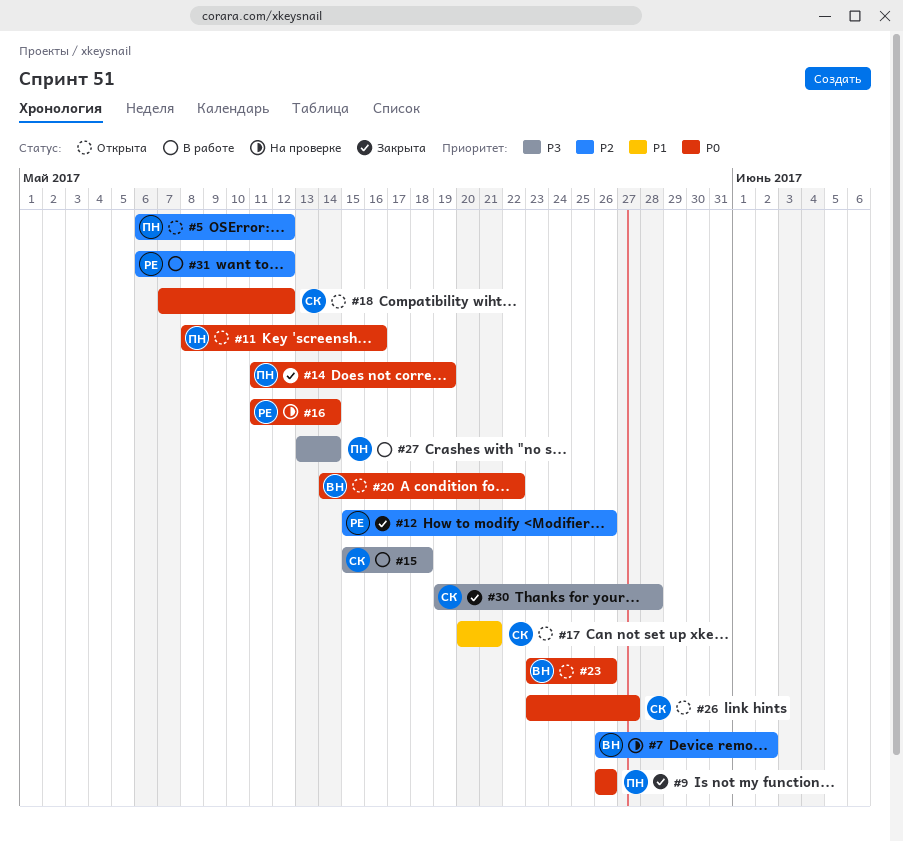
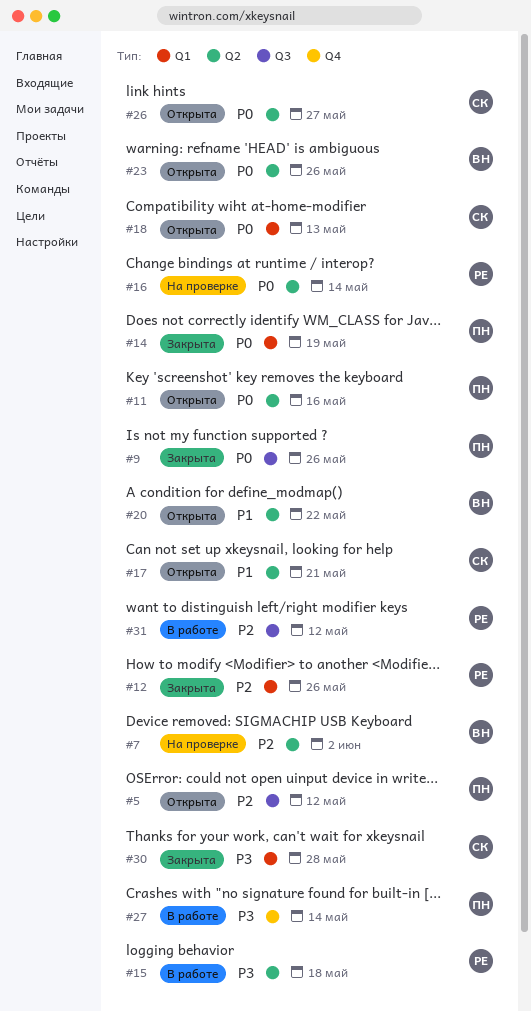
#15, owner: СК -> РЕ
#18, due: May 12 -> May 13
#20, priority: P0 -> P1

